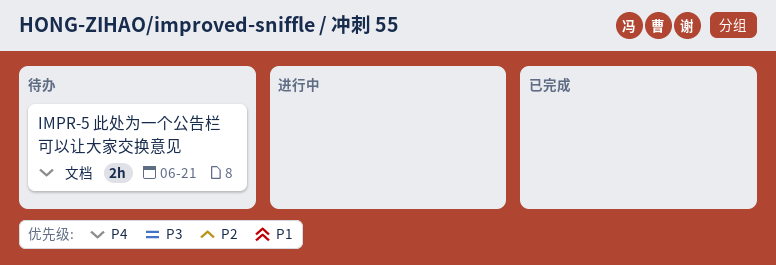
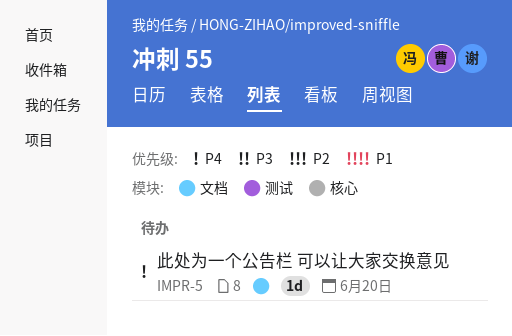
IMPR-5, estimate: 2h -> 1d
IMPR-5, due: Jun 21 -> Jun 20

